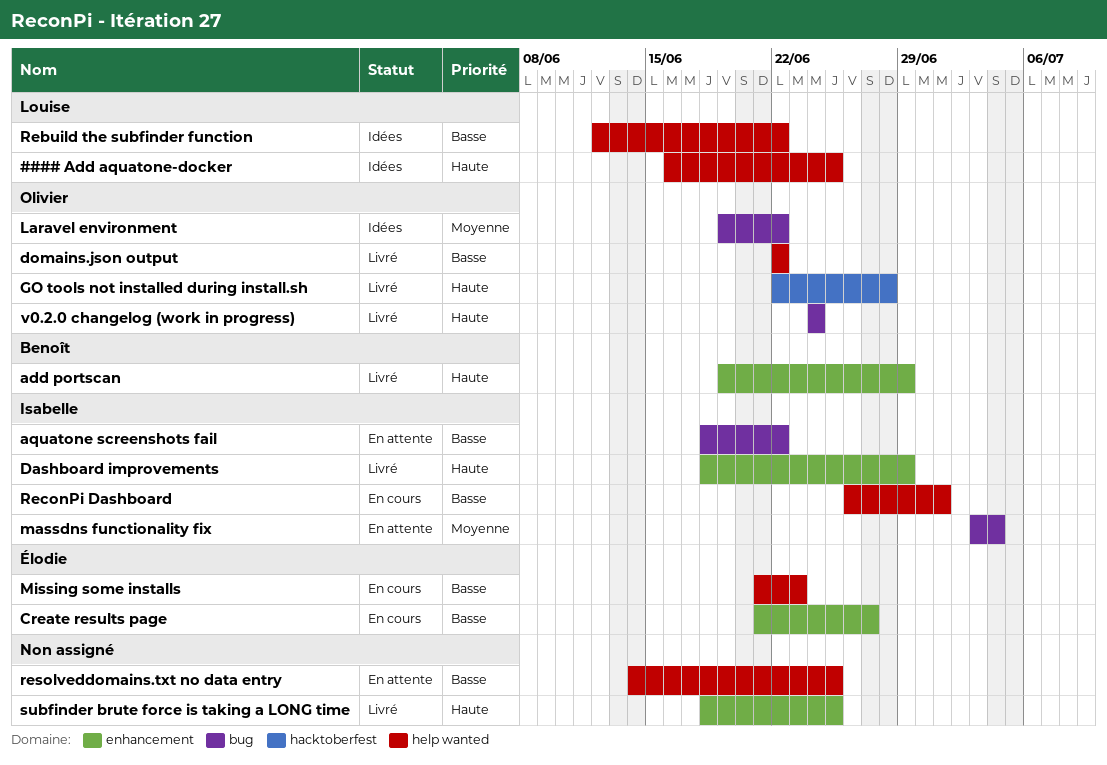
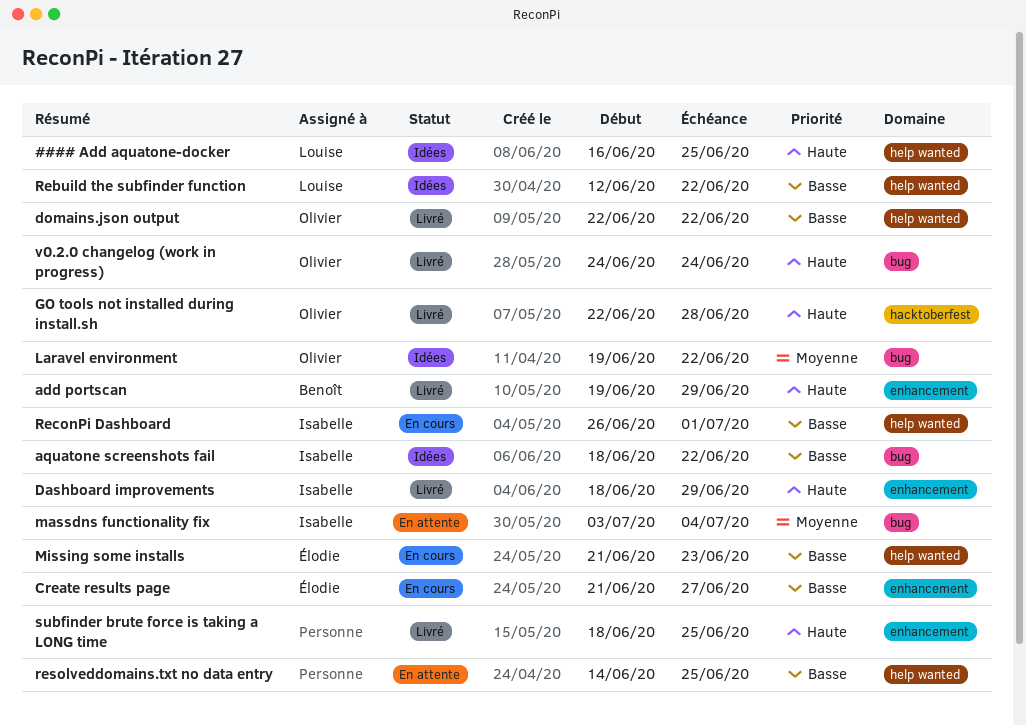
aquatone screenshots fail, status: En attente -> Idées

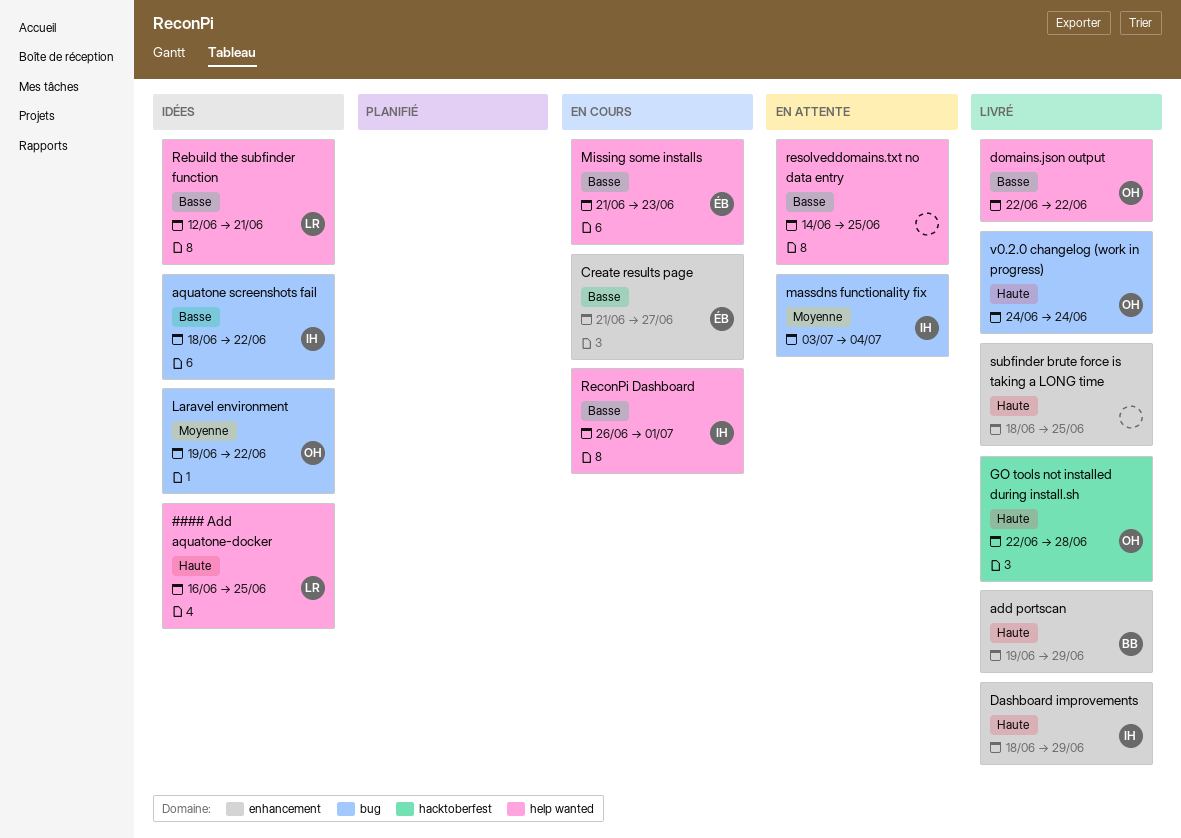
Rebuild the subfinder function, due: Jun 22 -> Jun 21

